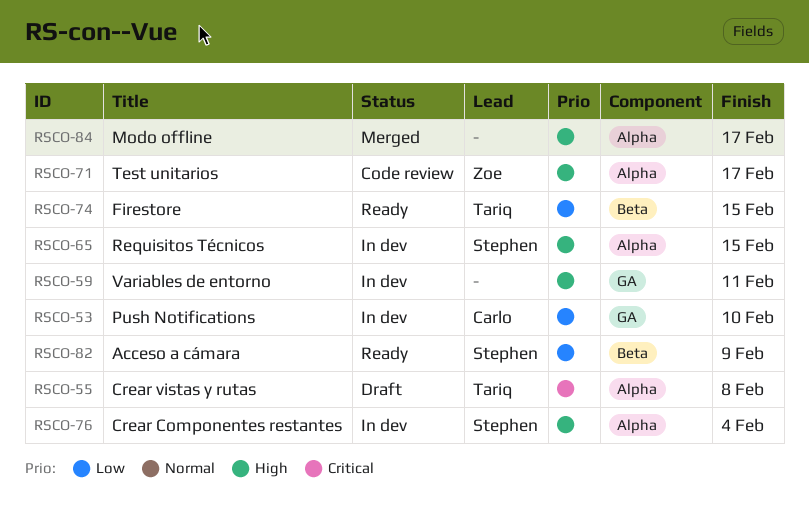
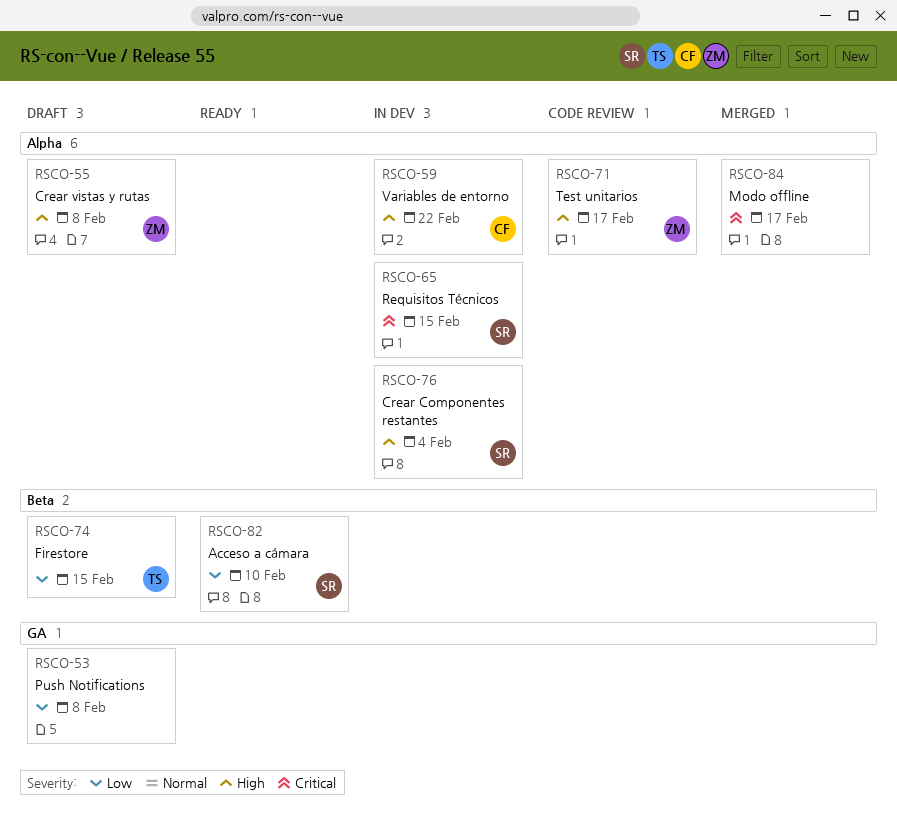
RSCO-53, status: In dev -> Draft
RSCO-53, owner: Carlo -> none
RSCO-53, due: Feb 10 -> Feb 8
RSCO-55, owner: Tariq -> Zoe
RSCO-55, priority: Critical -> High
RSCO-59, owner: none -> Carlo
RSCO-59, label: GA -> Alpha
RSCO-59, due: Feb 11 -> Feb 22
RSCO-65, priority: High -> Critical
RSCO-74, status: Ready -> Draft
RSCO-82, due: Feb 9 -> Feb 10
RSCO-84, priority: High -> Critical

